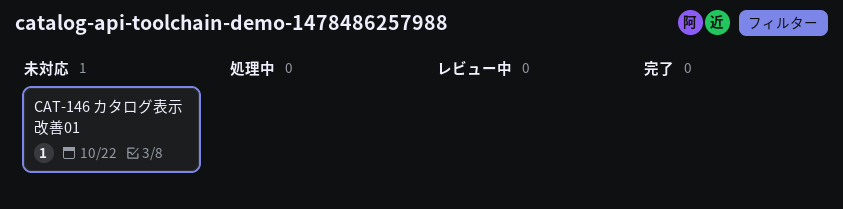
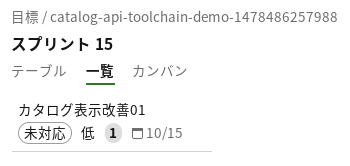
カタログ表示改善01, due: Oct 22 -> Oct 15

